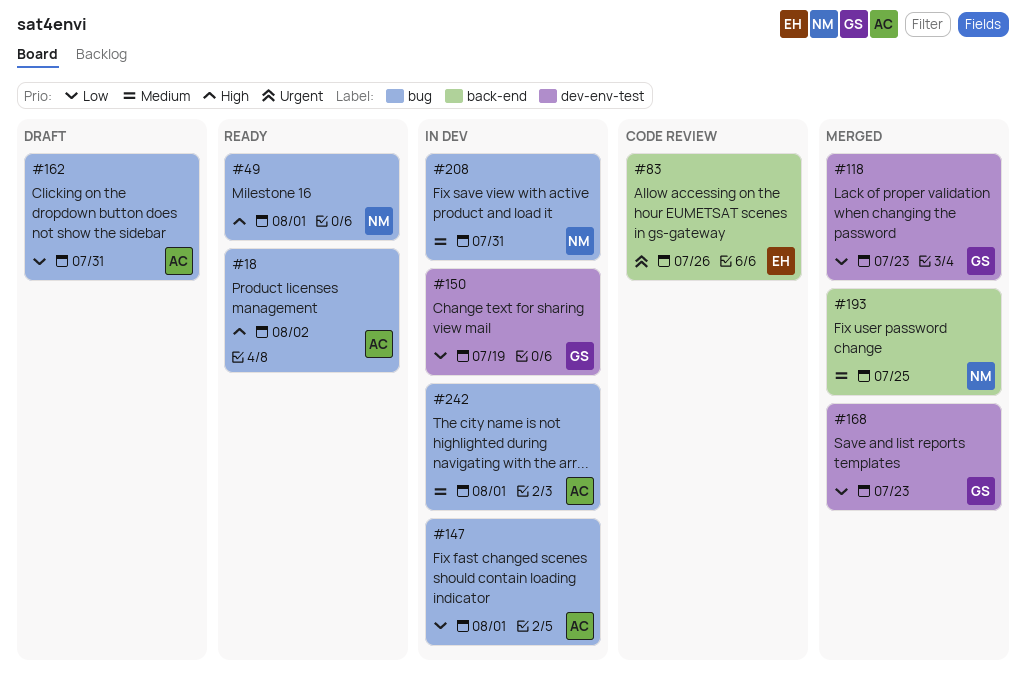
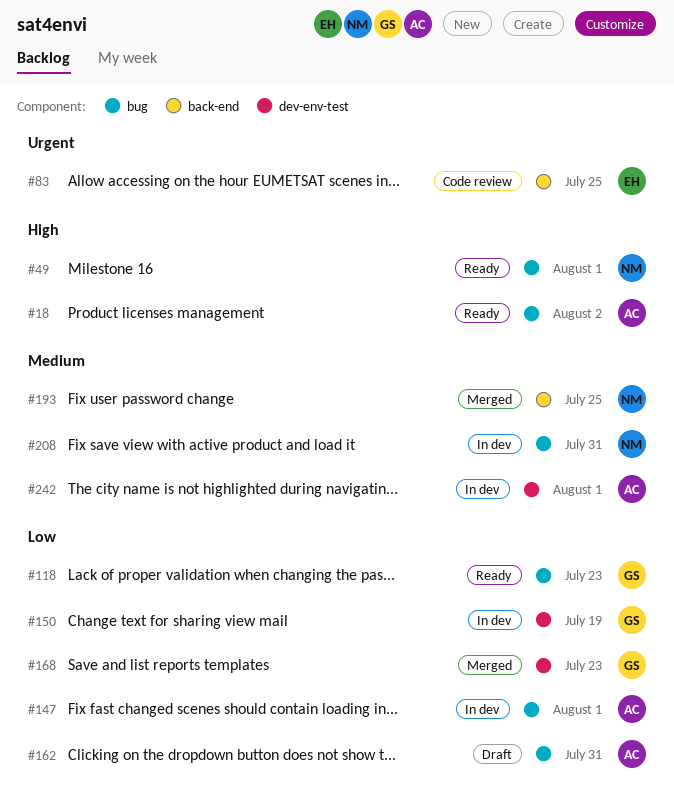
#83, due: Jul 26 -> Jul 25
#118, status: Merged -> Ready
#118, label: dev-env-test -> bug
#242, label: bug -> dev-env-test

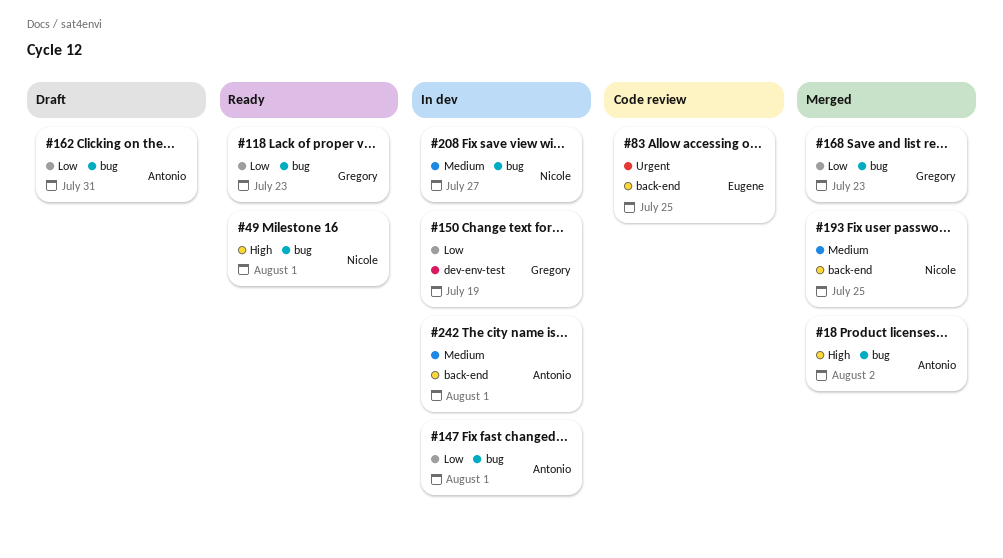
#18, status: Ready -> Merged
#168, label: dev-env-test -> bug
#208, due: Jul 31 -> Jul 27
#242, label: dev-env-test -> back-end

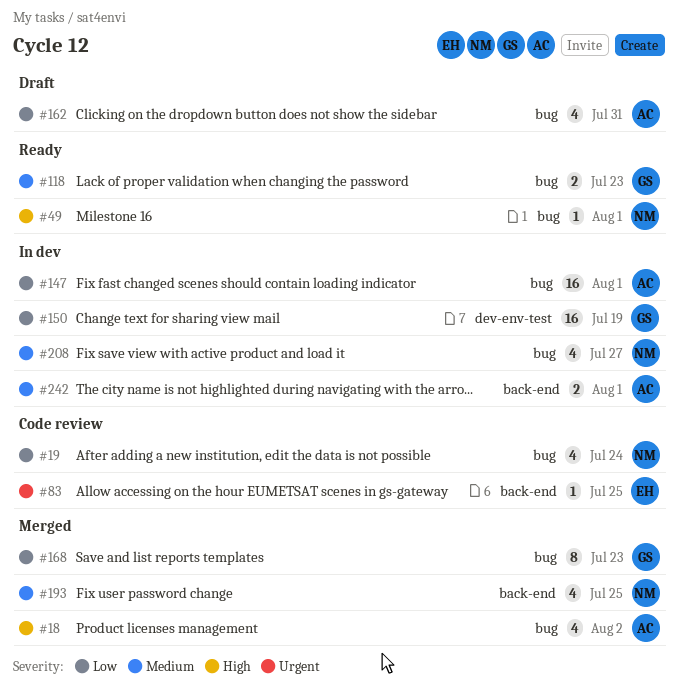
#19: none -> present
#118, priority: Low -> Medium

